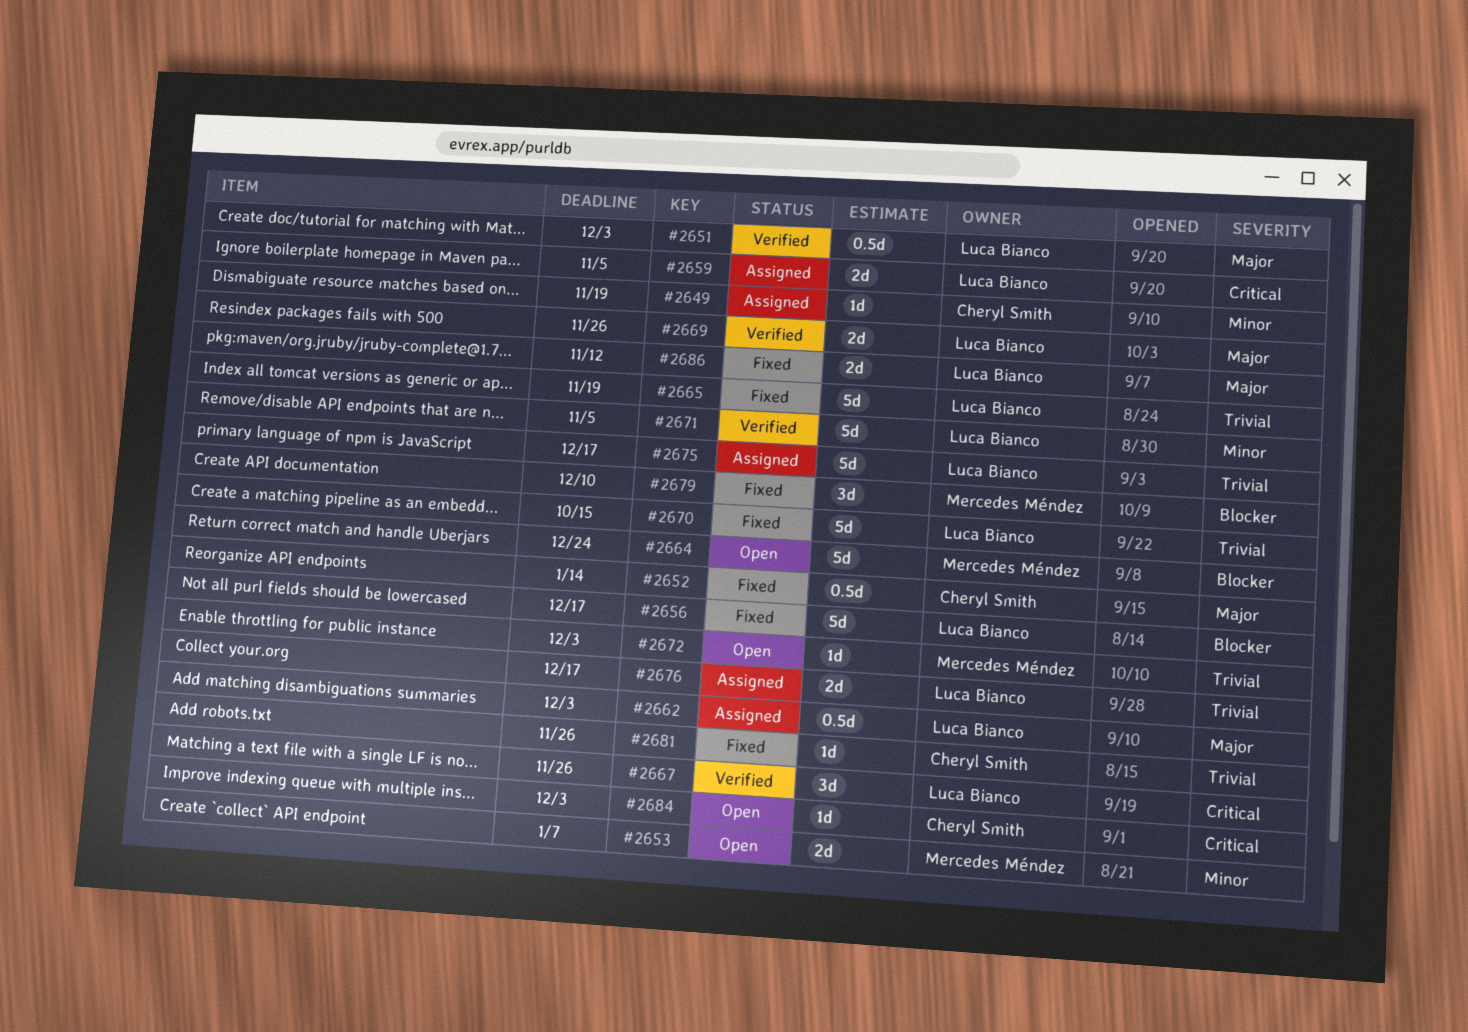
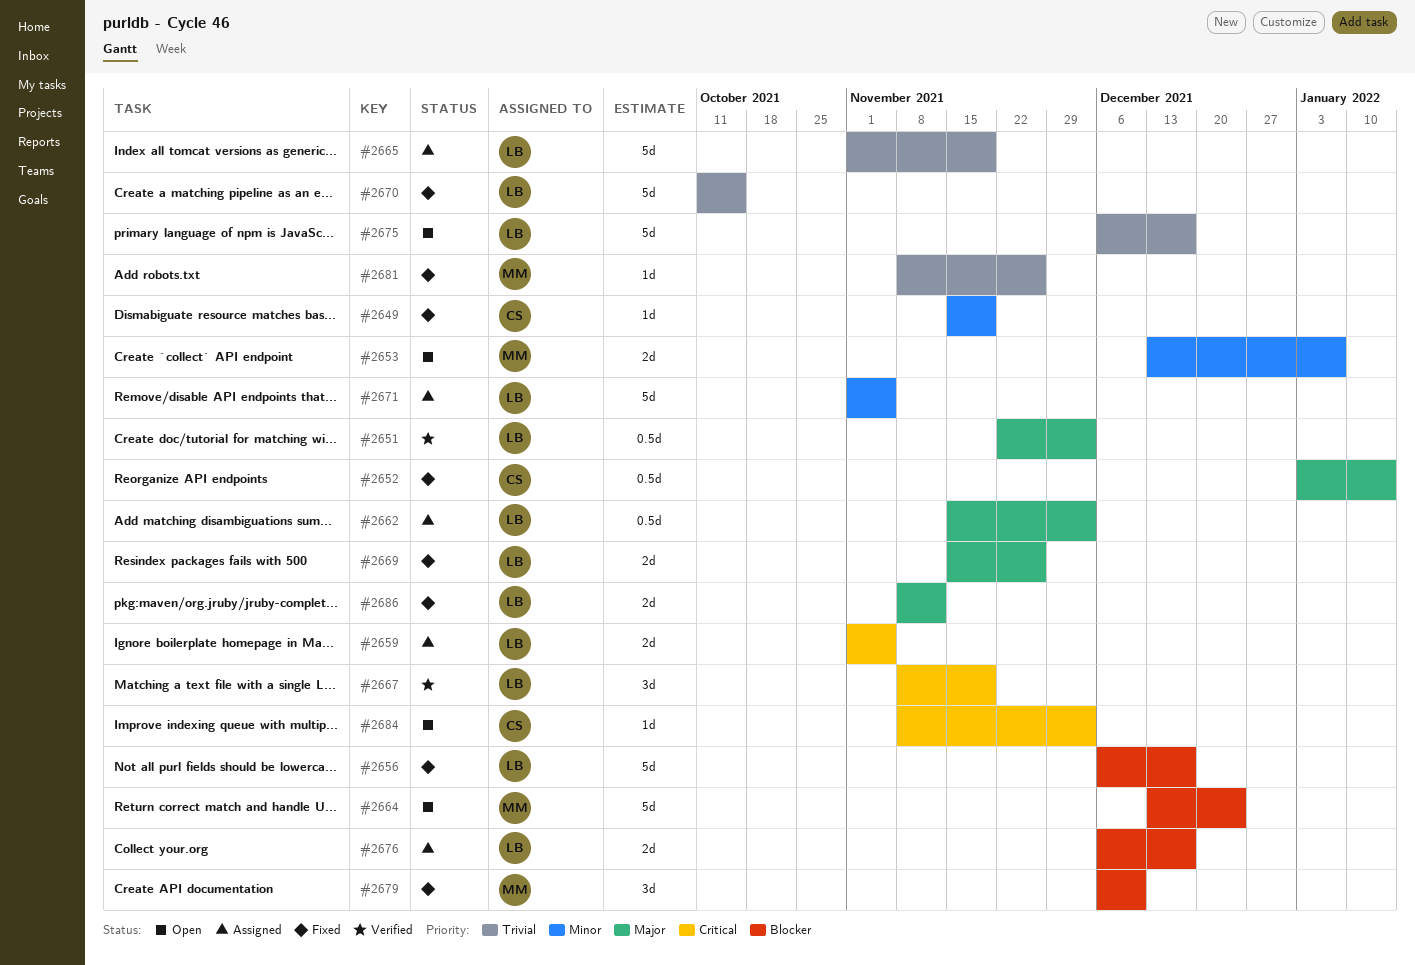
#2649, status: Assigned -> Fixed
#2665, status: Fixed -> Assigned
#2667, due: Nov 26 -> Nov 19
#2669, status: Verified -> Fixed
#2671, status: Verified -> Assigned
#2672: present -> none
#2675, status: Assigned -> Open
#2676, priority: Trivial -> Blocker
#2681, owner: Cheryl Smith -> Mercedes Méndez

